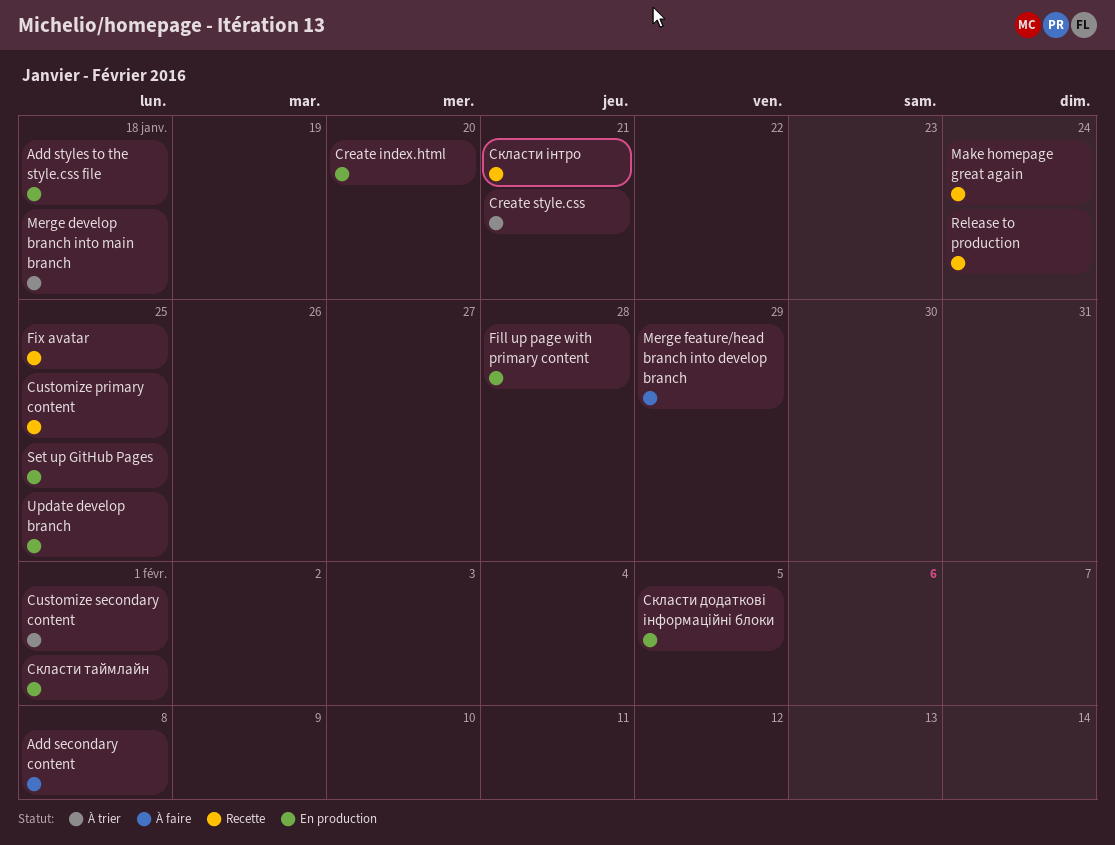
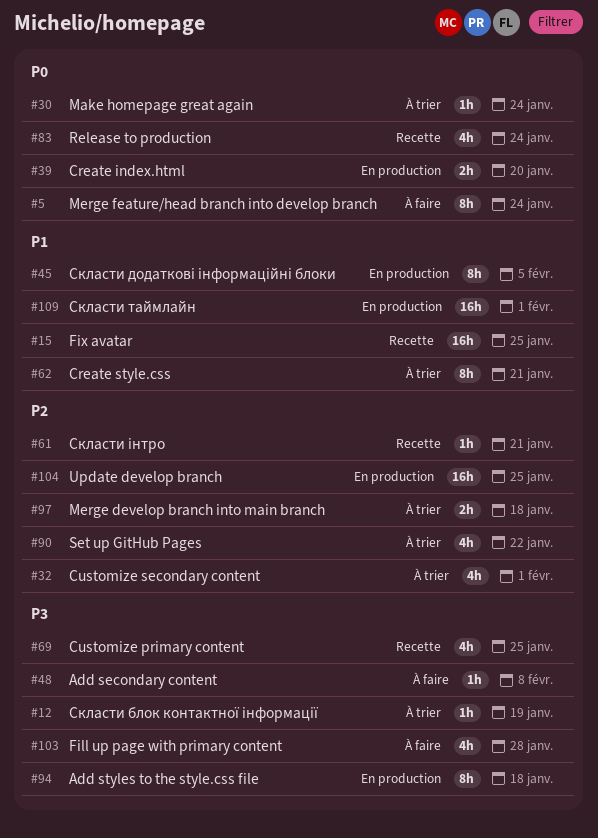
Fill up page with primary content, status: En production -> À faire
Make homepage great again, status: Recette -> À trier
Merge feature/head branch into develop branch, due: Jan 29 -> Jan 24
Set up GitHub Pages, status: En production -> À trier
Set up GitHub Pages, due: Jan 25 -> Jan 22
Скласти блок контактної інформації: none -> present

